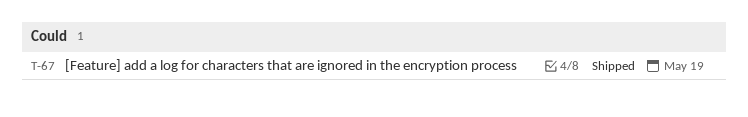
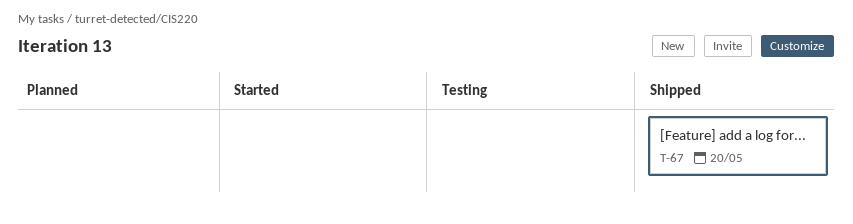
T-67, due: May 19 -> May 20

